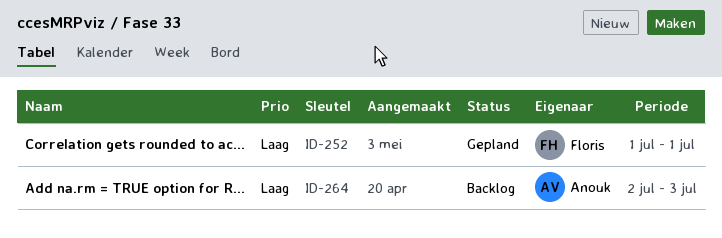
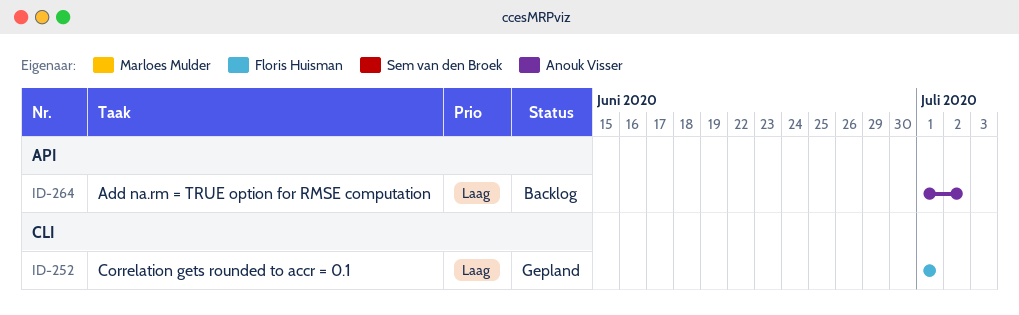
ID-264, start: Jul 2 -> Jul 1
ID-264, due: Jul 3 -> Jul 2

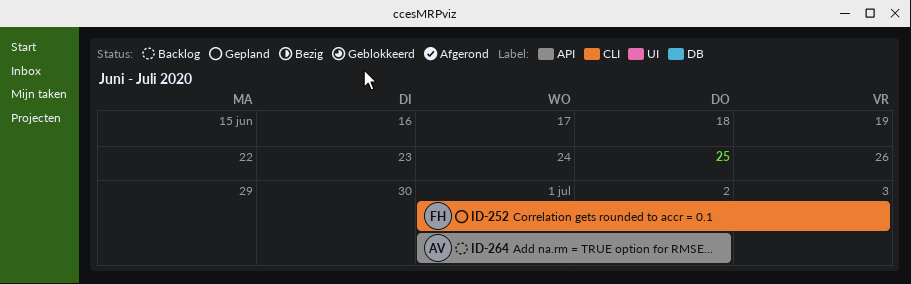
ID-252, due: Jul 1 -> Jul 3

